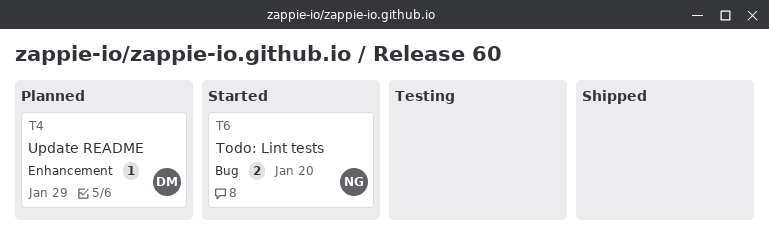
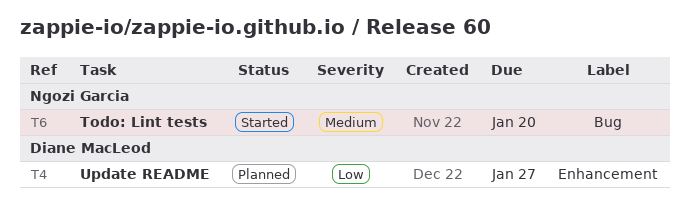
T4, due: Jan 29 -> Jan 27

